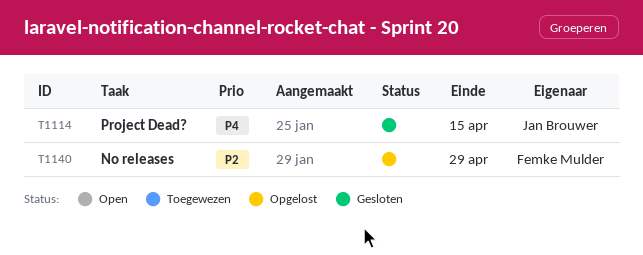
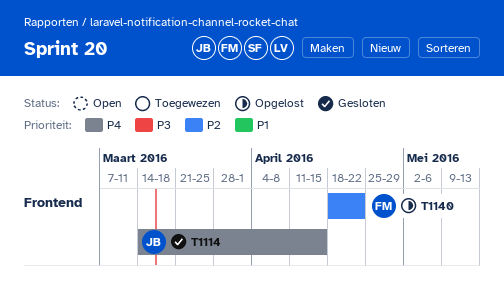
T1140, due: Apr 29 -> Apr 22

